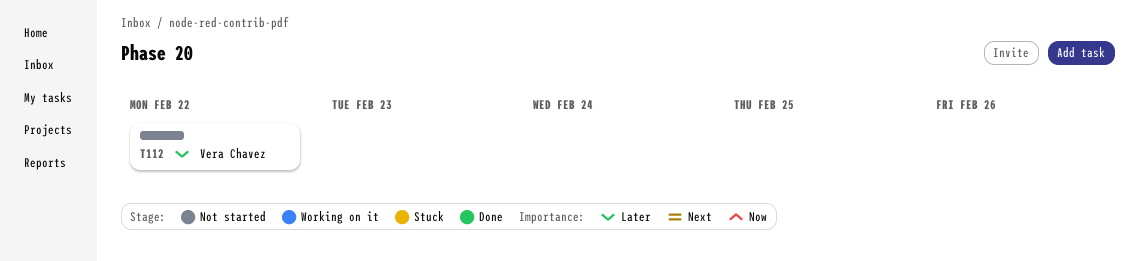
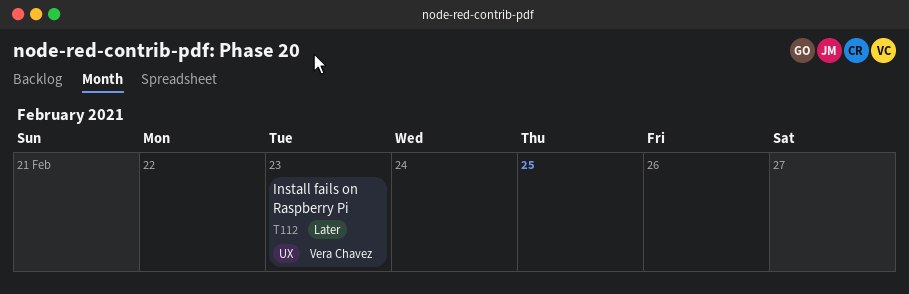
T112, due: Feb 22 -> Feb 23

